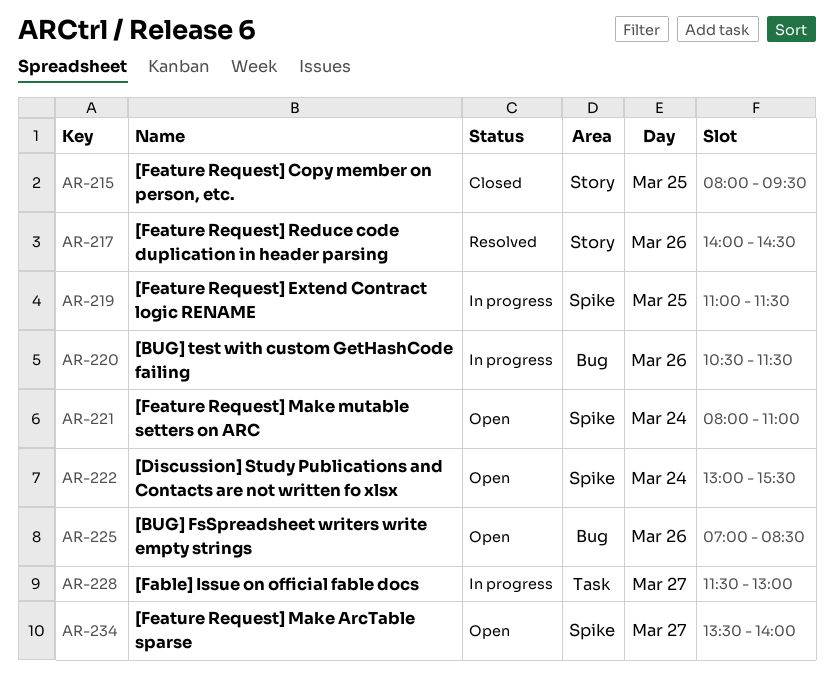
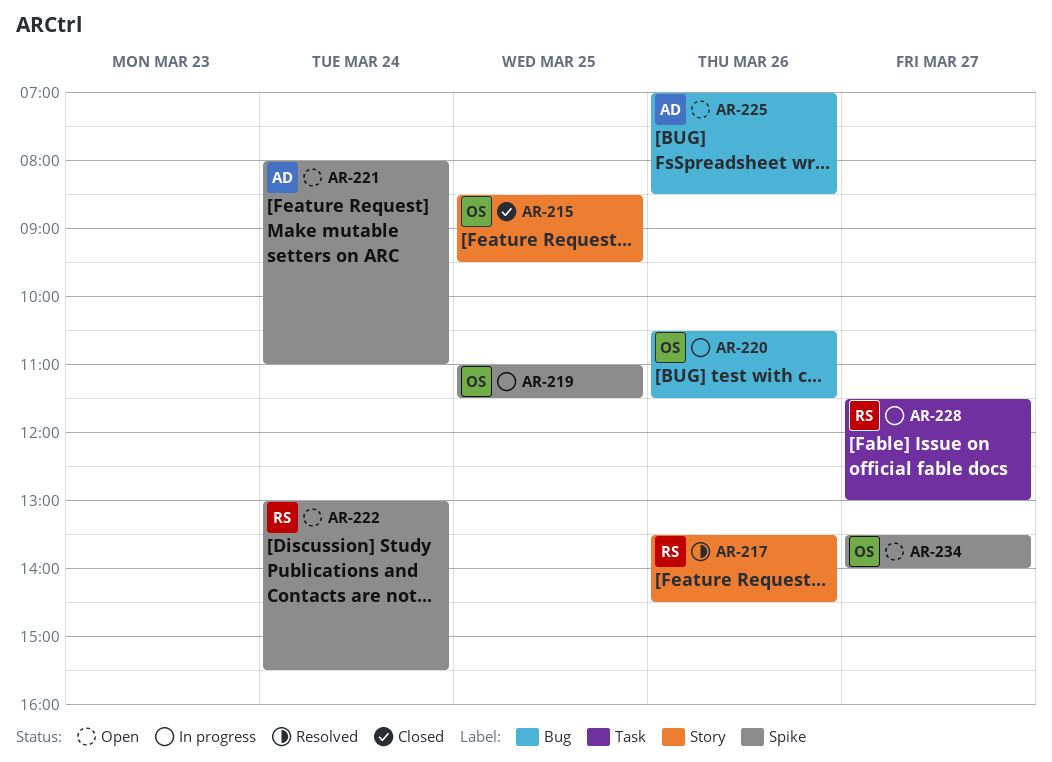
AR-215, begins: 08:00 -> 08:30
AR-217, begins: 14:00 -> 13:30

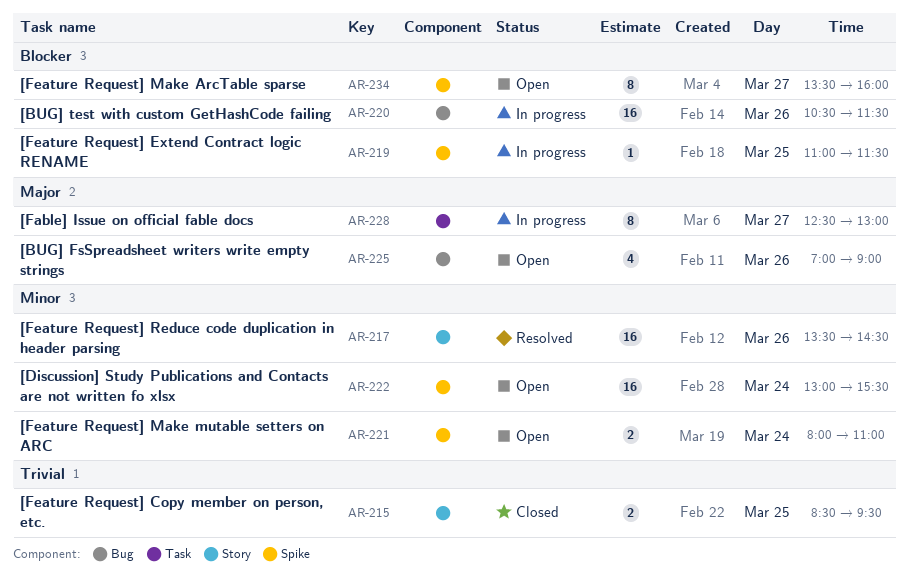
AR-225, ends: 08:30 -> 09:00
AR-228, begins: 11:30 -> 12:30
AR-234, ends: 14:00 -> 16:00

